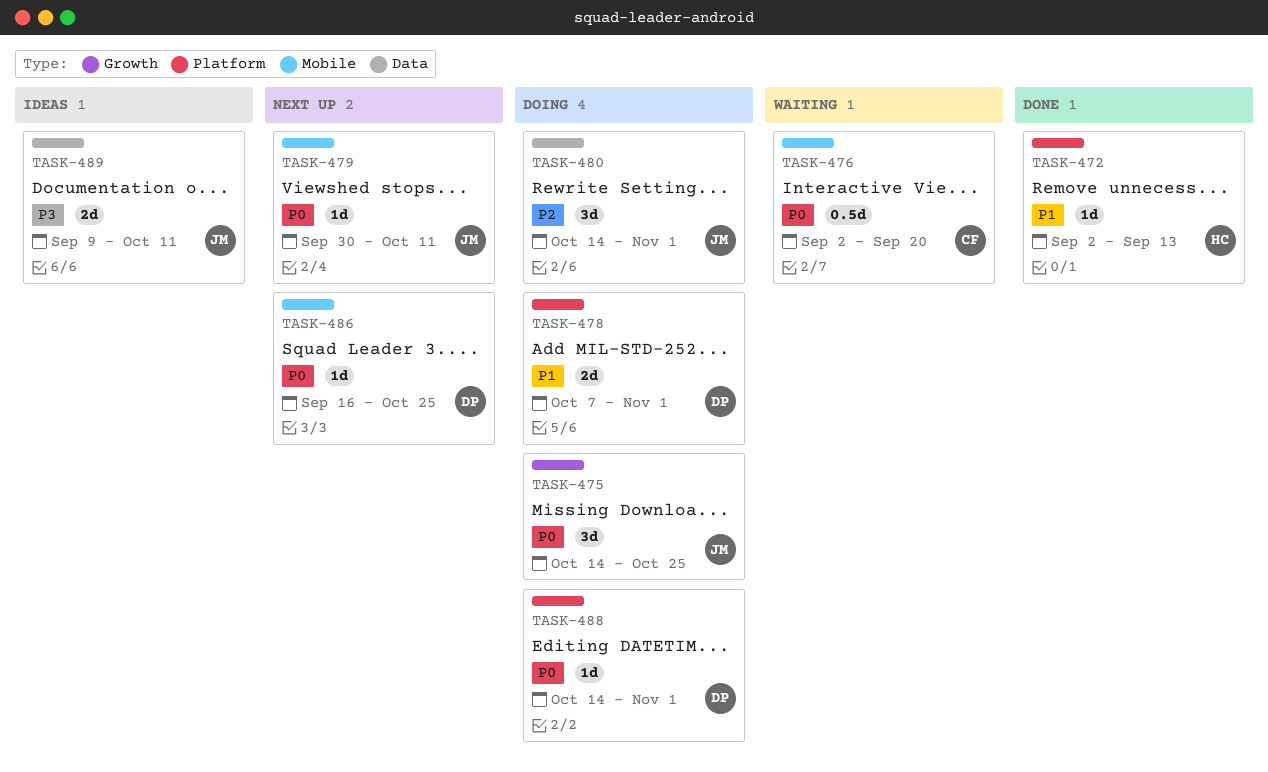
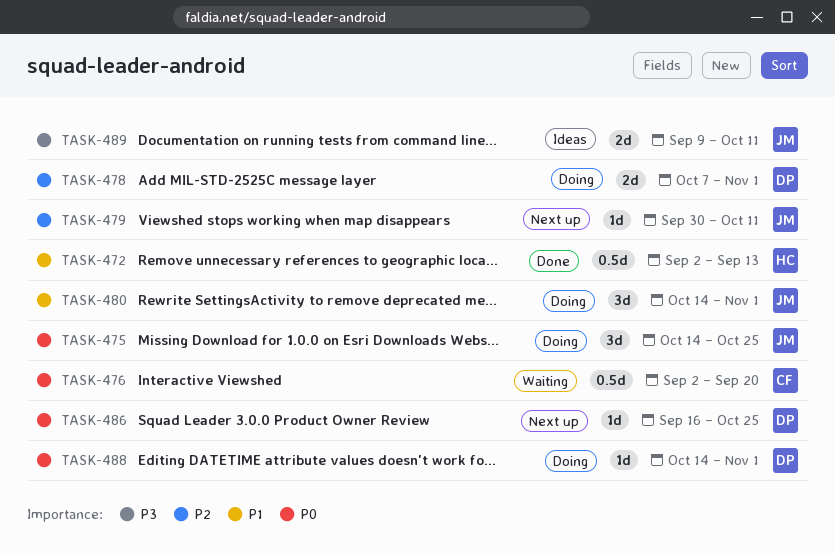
TASK-472, estimate: 1d -> 0.5d
TASK-478, priority: P1 -> P2
TASK-479, priority: P0 -> P2
TASK-480, priority: P2 -> P1

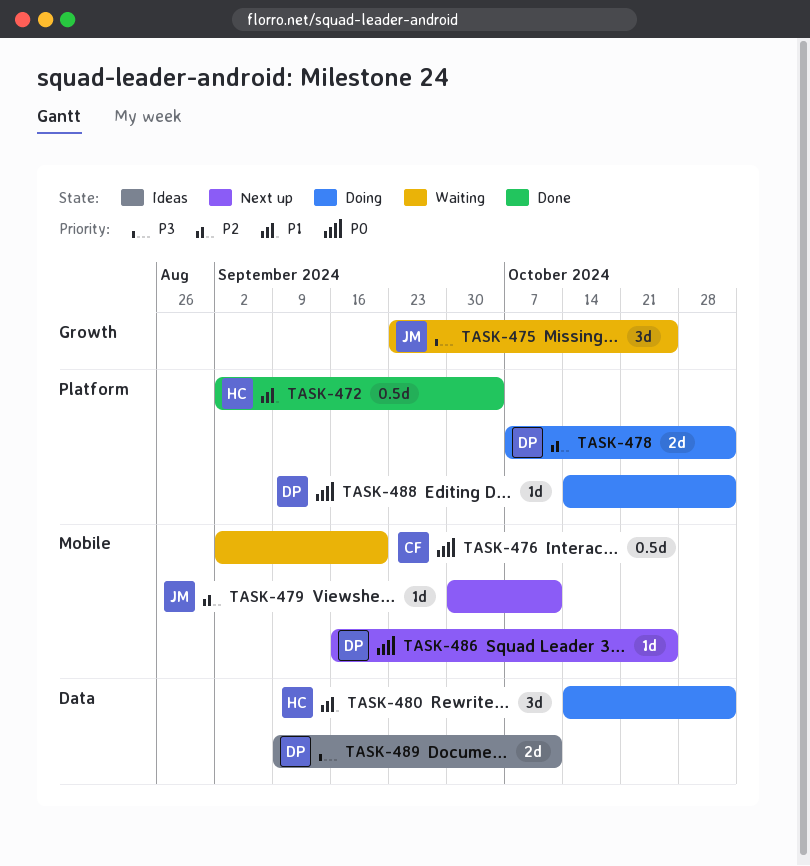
TASK-472, due: Sep 13 -> Oct 4
TASK-475, status: Doing -> Waiting
TASK-475, priority: P0 -> P3
TASK-475, start: Oct 14 -> Sep 23
TASK-480, owner: JM -> HC
TASK-489, owner: JM -> DP

